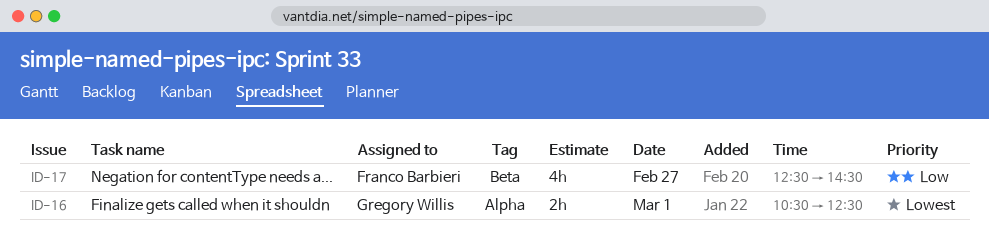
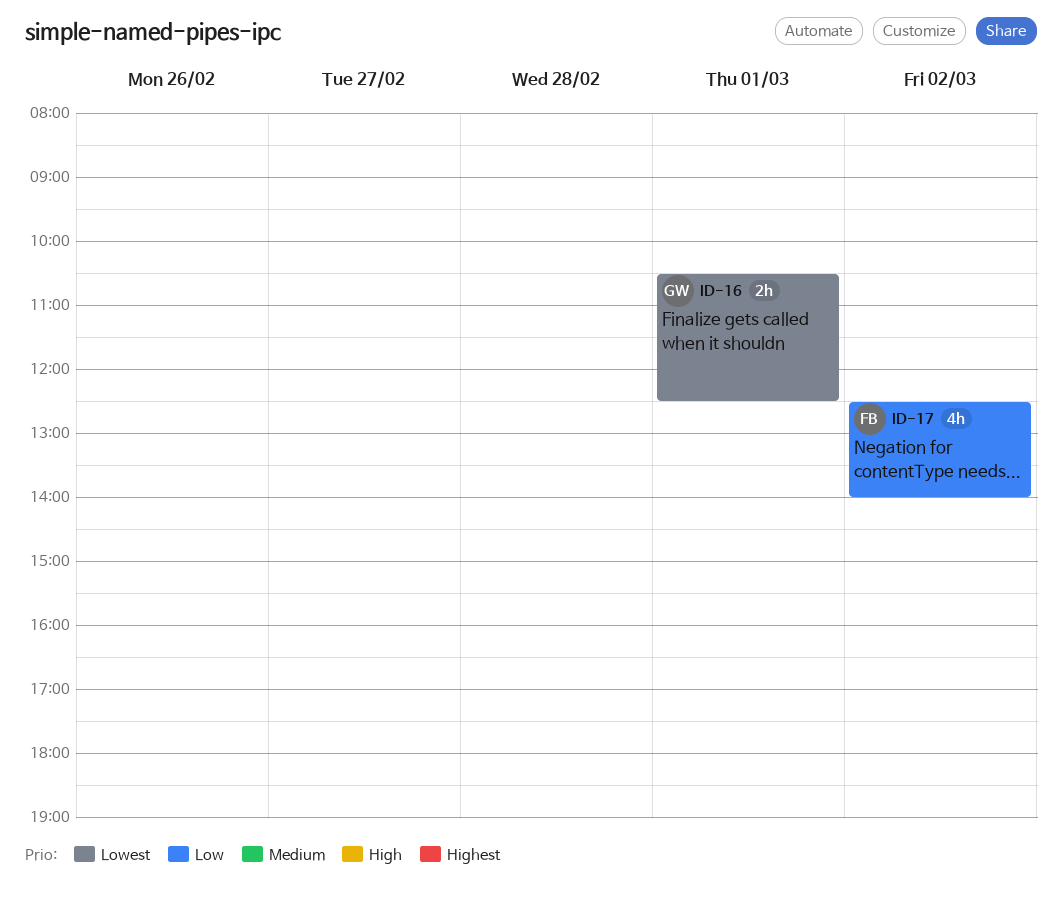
ID-17, day: Feb 27 -> Mar 2
ID-17, ends: 14:30 -> 14:00

